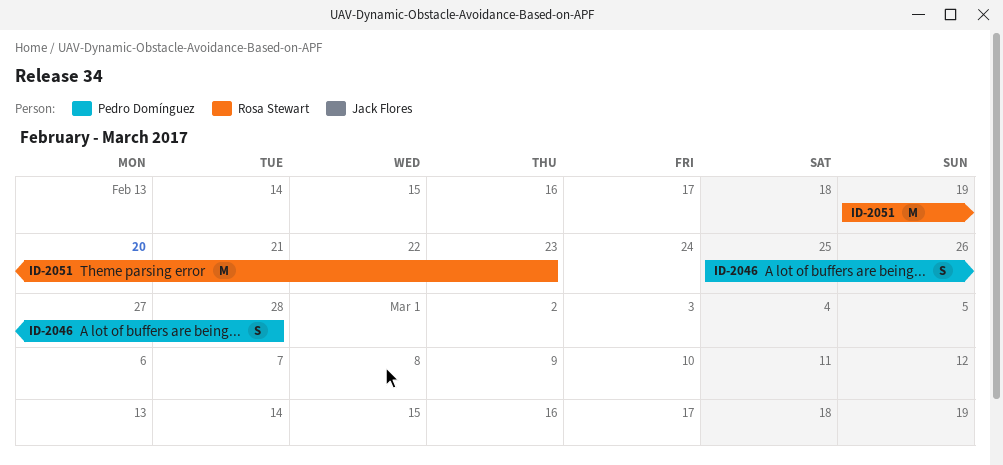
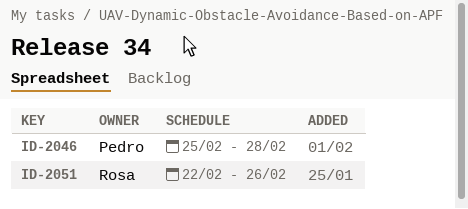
ID-2051, start: Feb 19 -> Feb 22
ID-2051, due: Feb 23 -> Feb 26

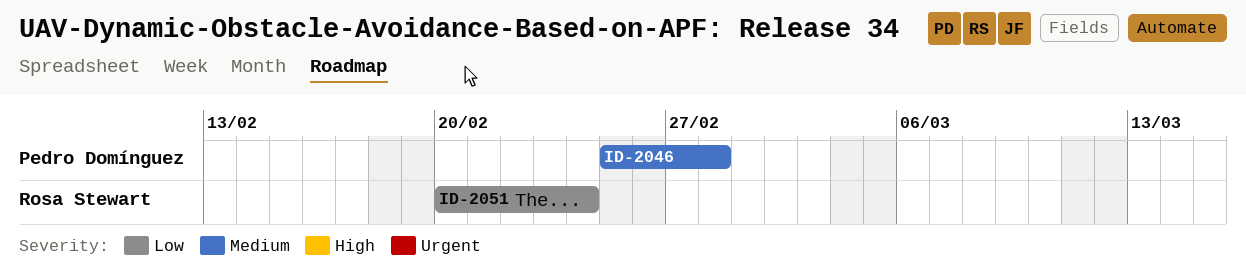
ID-2051, start: Feb 22 -> Feb 20
ID-2051, due: Feb 26 -> Feb 24

